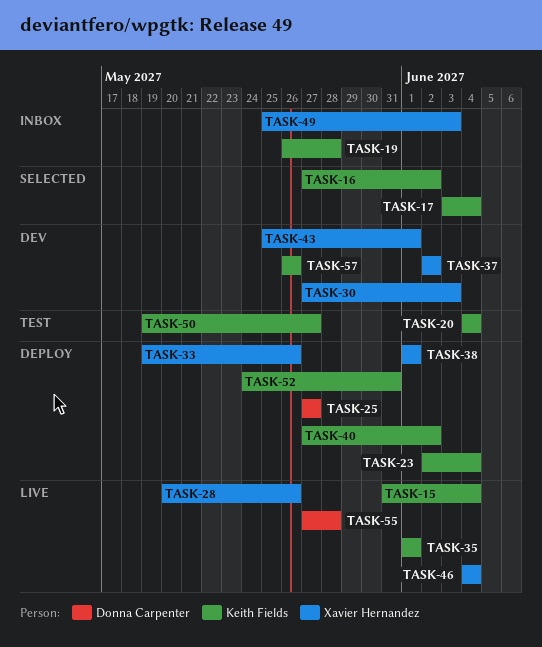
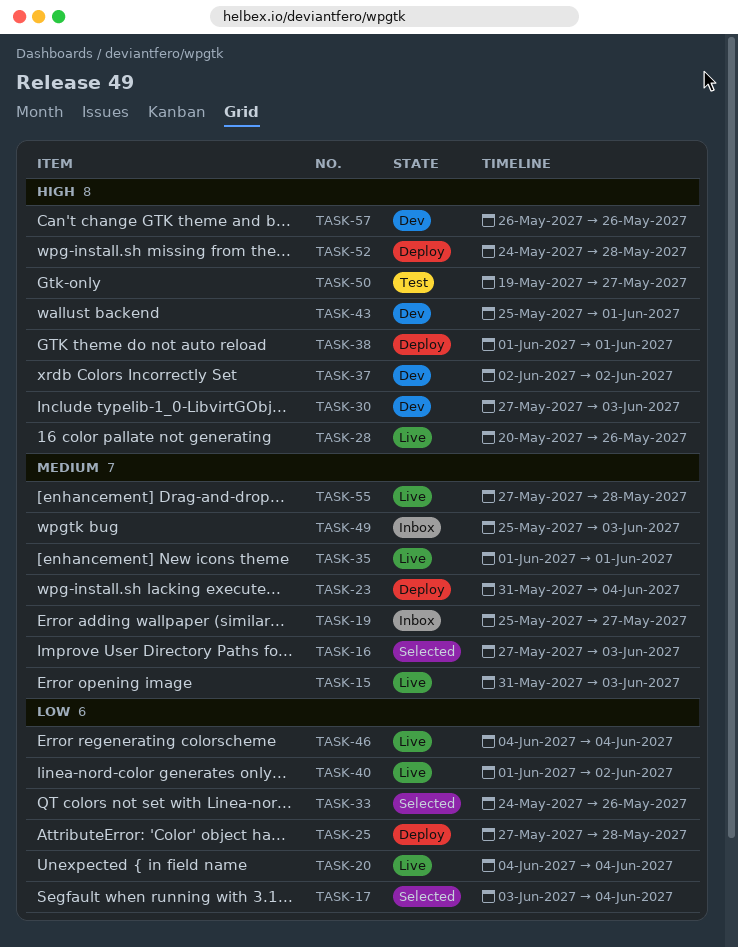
TASK-15, due: Jun 4 -> Jun 3
TASK-16, due: Jun 2 -> Jun 3
TASK-19, start: May 26 -> May 25
TASK-19, due: May 28 -> May 27
TASK-20, status: Test -> Live
TASK-23, start: Jun 2 -> May 31
TASK-25, due: May 27 -> May 28
TASK-33, status: Deploy -> Selected
TASK-33, start: May 19 -> May 24
TASK-40, status: Deploy -> Live
TASK-40, start: May 27 -> Jun 1
TASK-52, due: May 31 -> May 28

